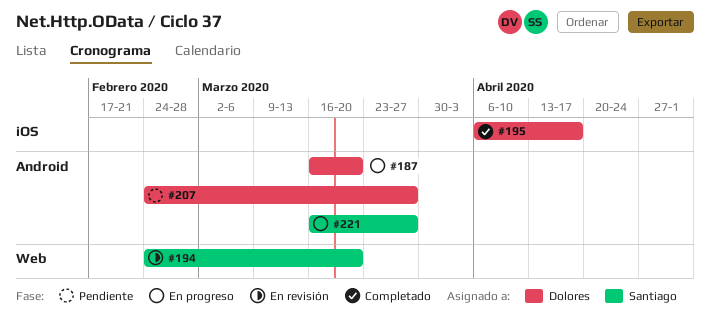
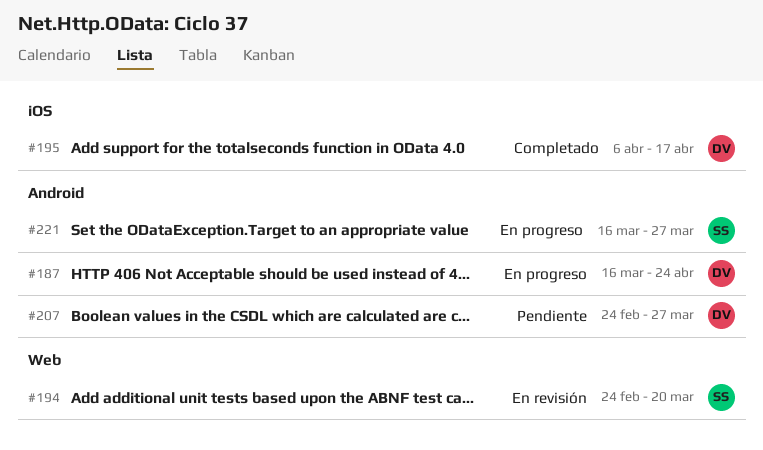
#187, due: Mar 20 -> Apr 24

